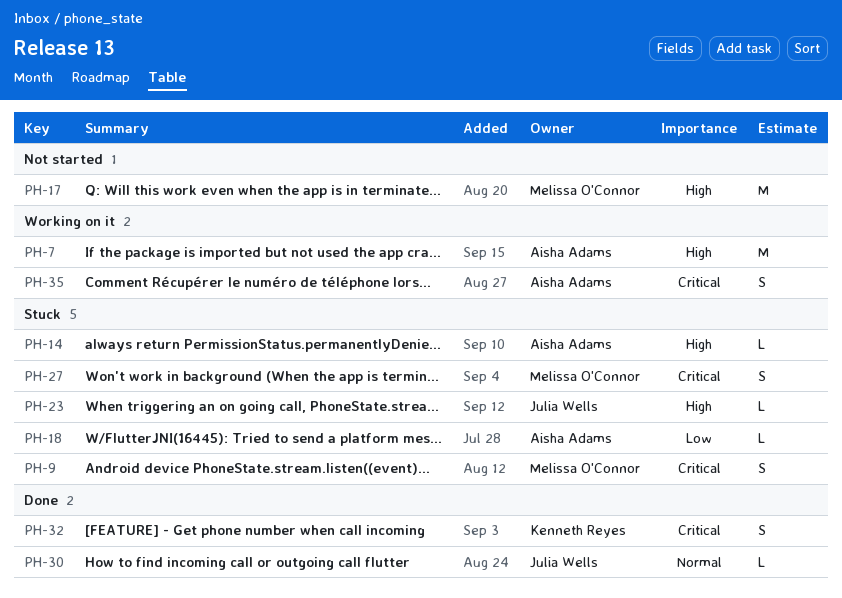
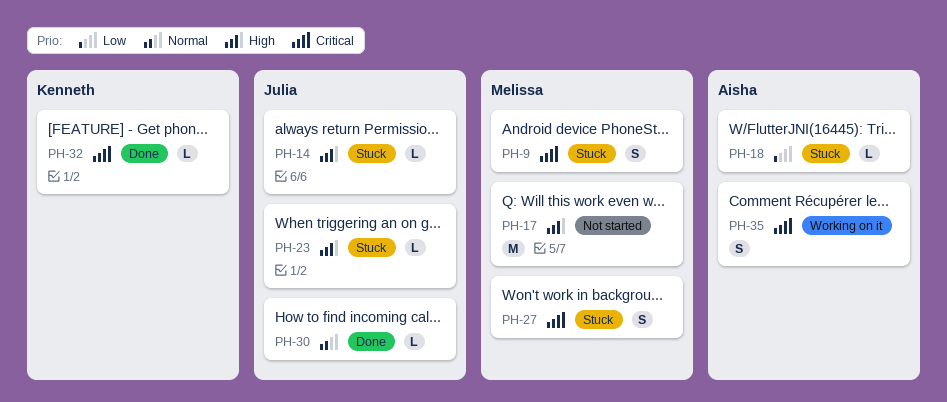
PH-7: present -> none
PH-14, owner: Aisha Adams -> Julia Wells
PH-32, estimate: S -> L

